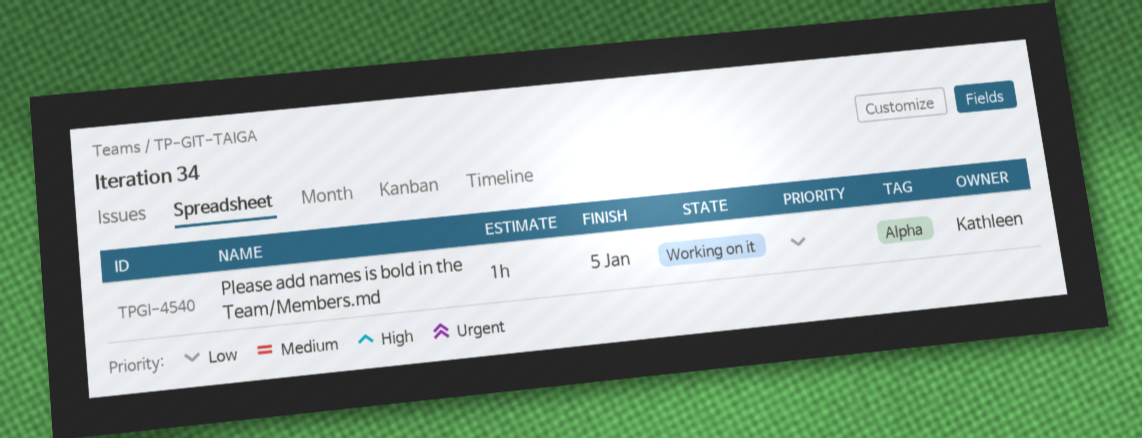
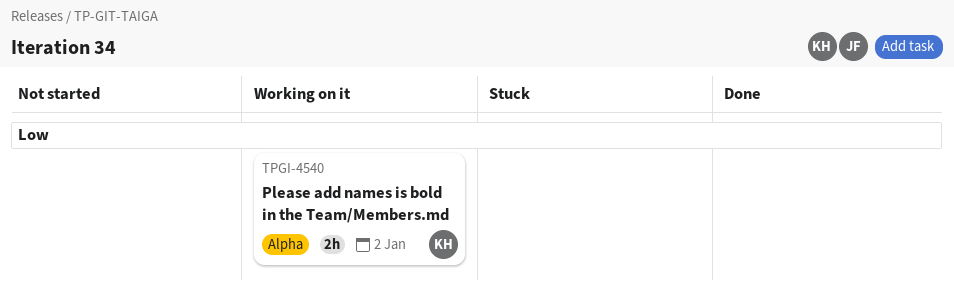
TPGI-4540, estimate: 1h -> 2h
TPGI-4540, due: Jan 5 -> Jan 2

